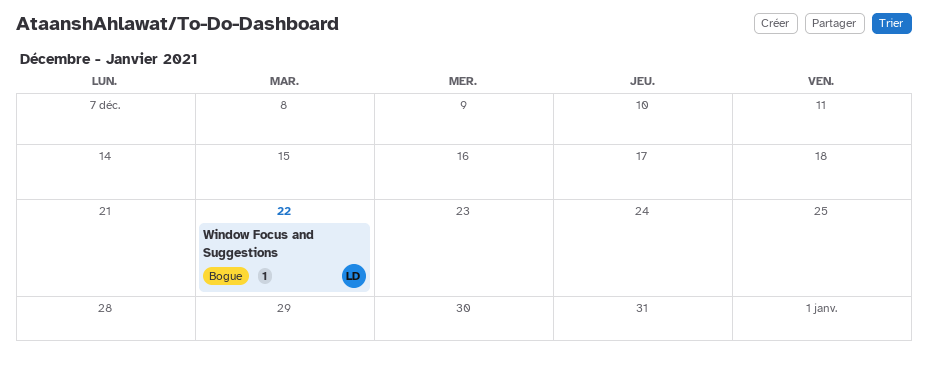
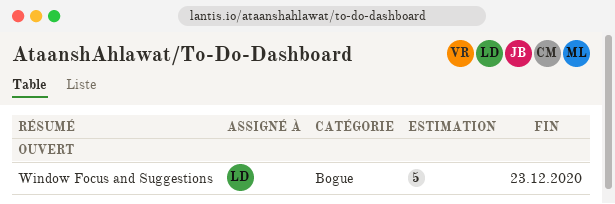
Window Focus and Suggestions, estimate: 1 -> 5
Window Focus and Suggestions, due: Dec 22 -> Dec 23

